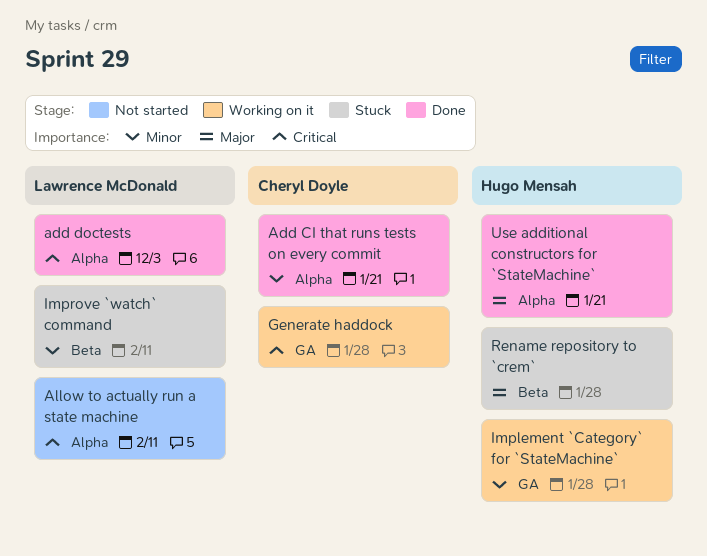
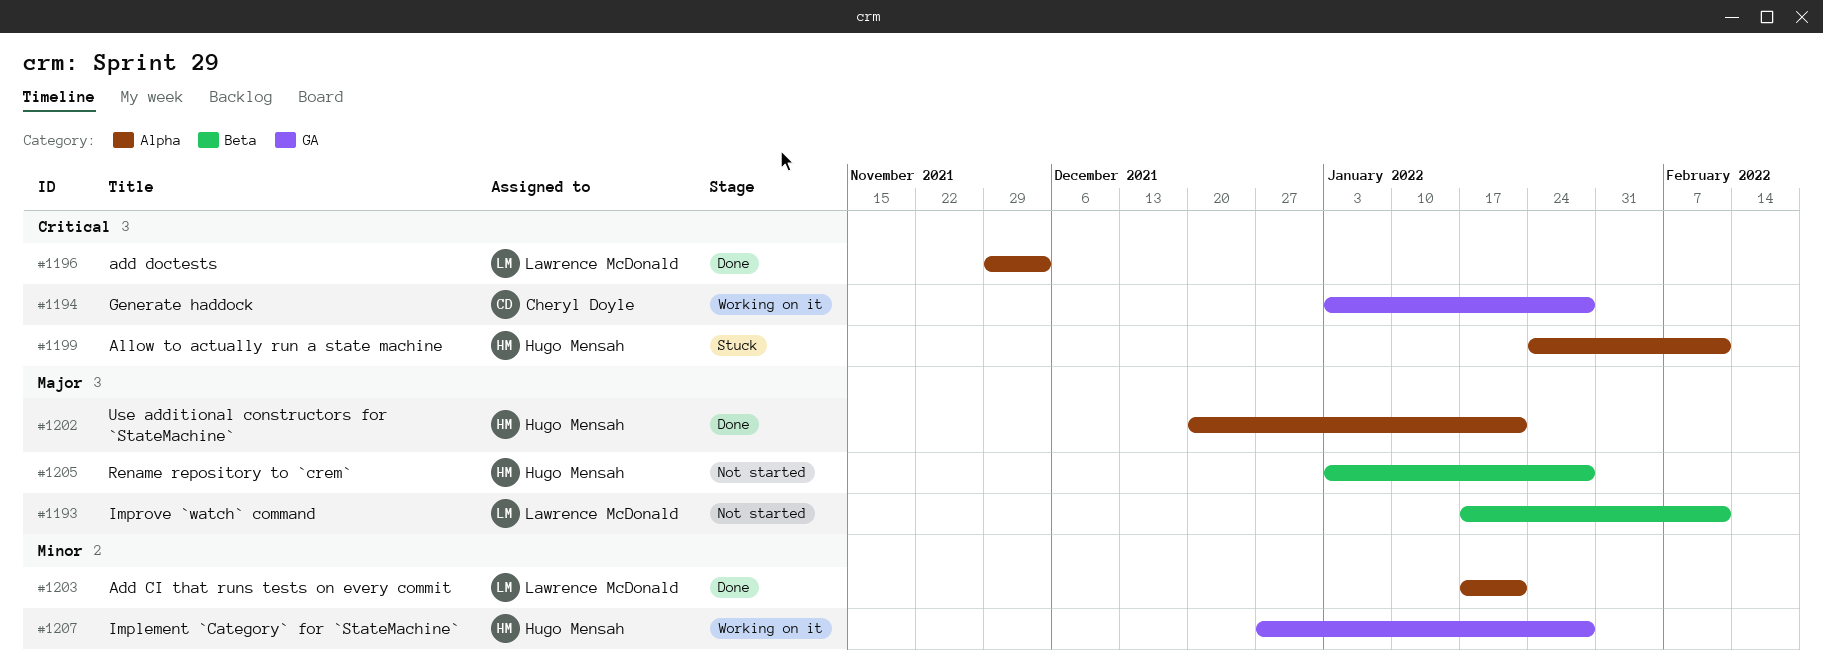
Add CI that runs tests on every commit, owner: Cheryl Doyle -> Lawrence McDonald
Allow to actually run a state machine, status: Not started -> Stuck
Allow to actually run a state machine, owner: Lawrence McDonald -> Hugo Mensah
Improve `watch` command, status: Stuck -> Not started
Improve `watch` command, priority: Minor -> Major
Rename repository to `crem`, status: Stuck -> Not started

